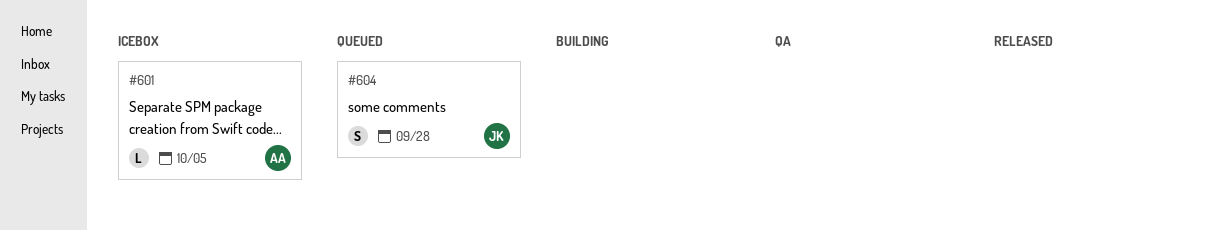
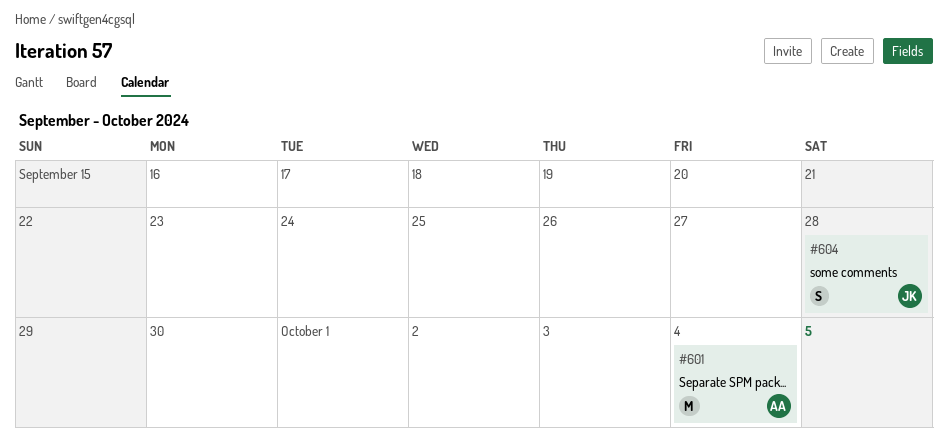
#601, estimate: L -> M
#601, due: Oct 5 -> Oct 4

